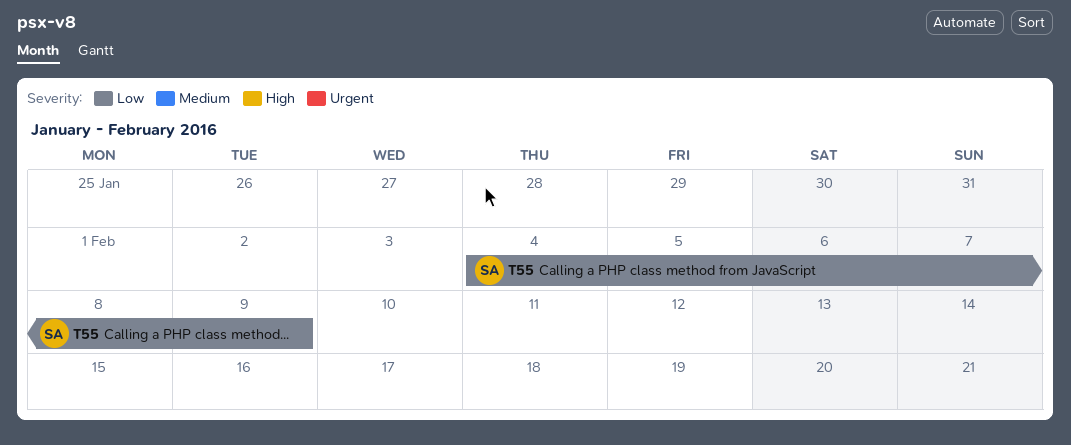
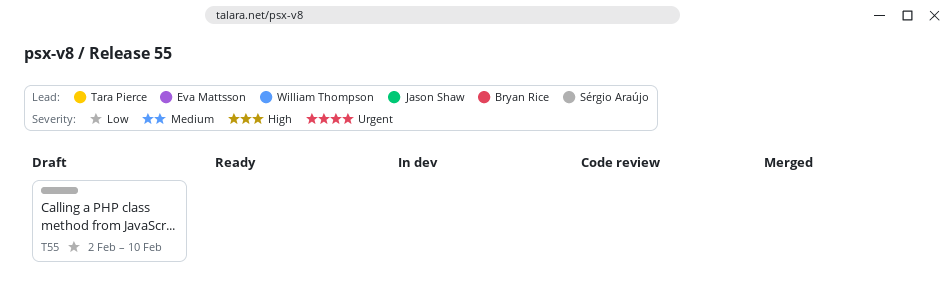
T55, start: Feb 4 -> Feb 2
T55, due: Feb 9 -> Feb 10

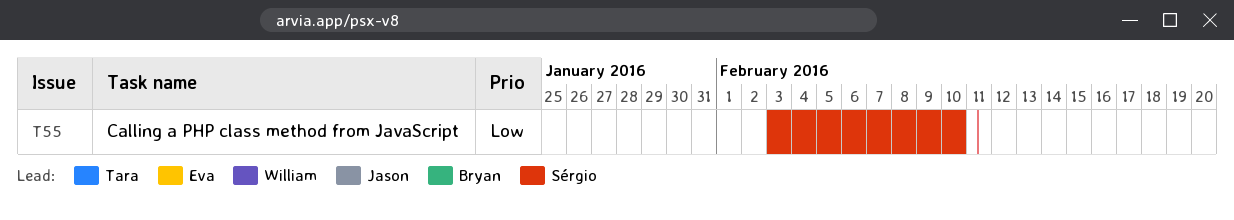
T55, start: Feb 2 -> Feb 3

